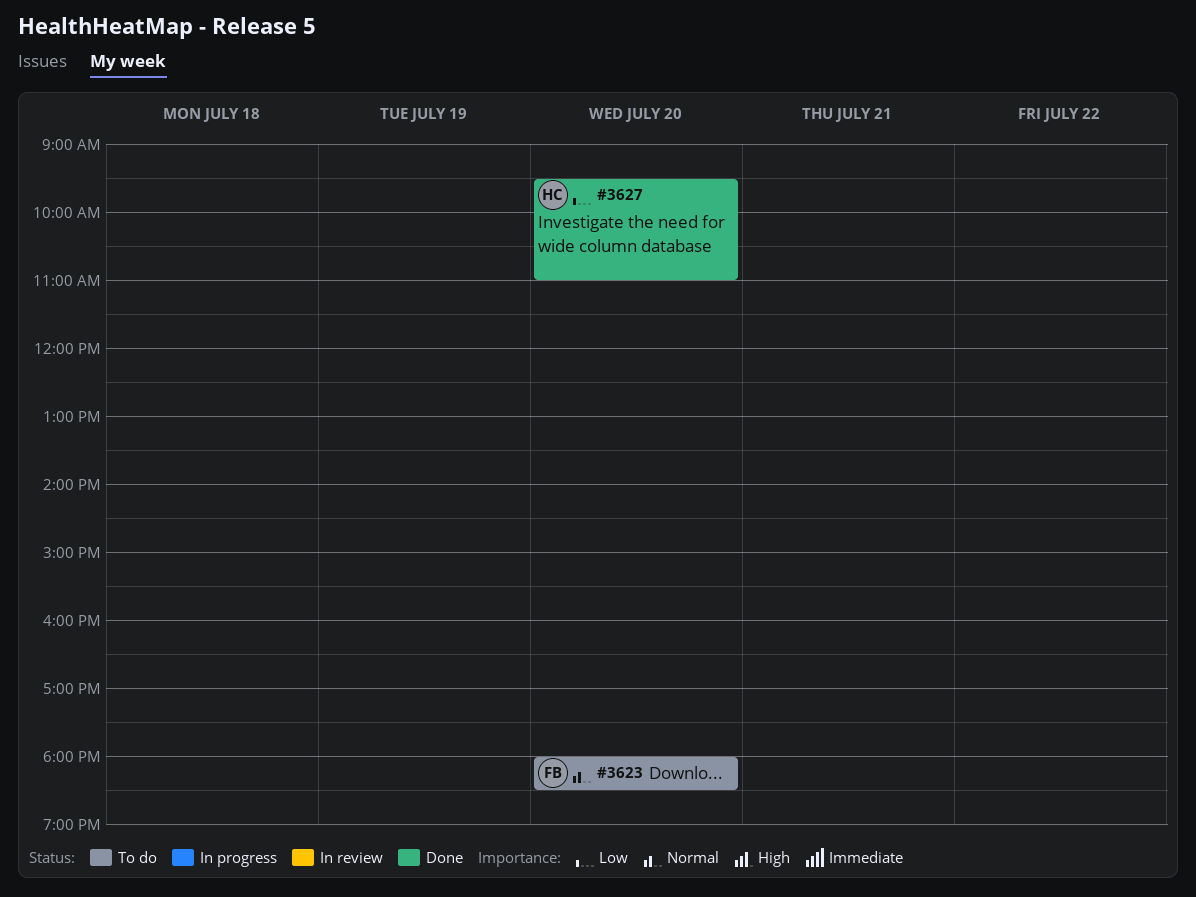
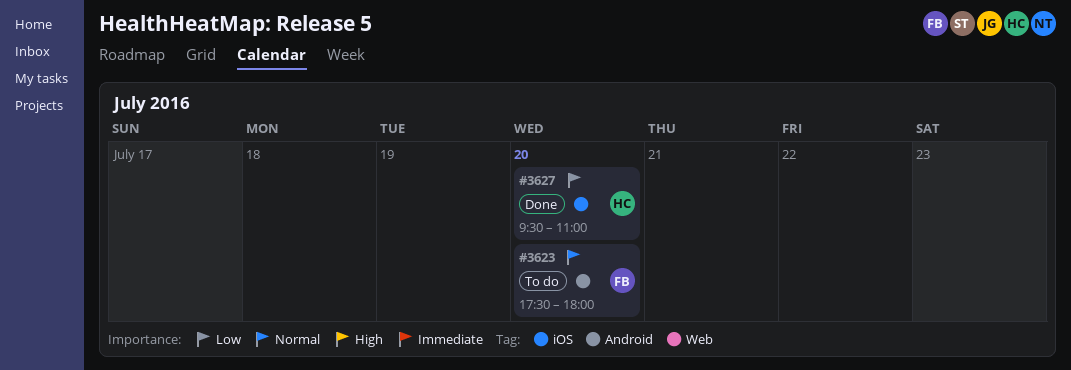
#3623, begins: 18:00 -> 17:30
#3623, ends: 18:30 -> 18:00

